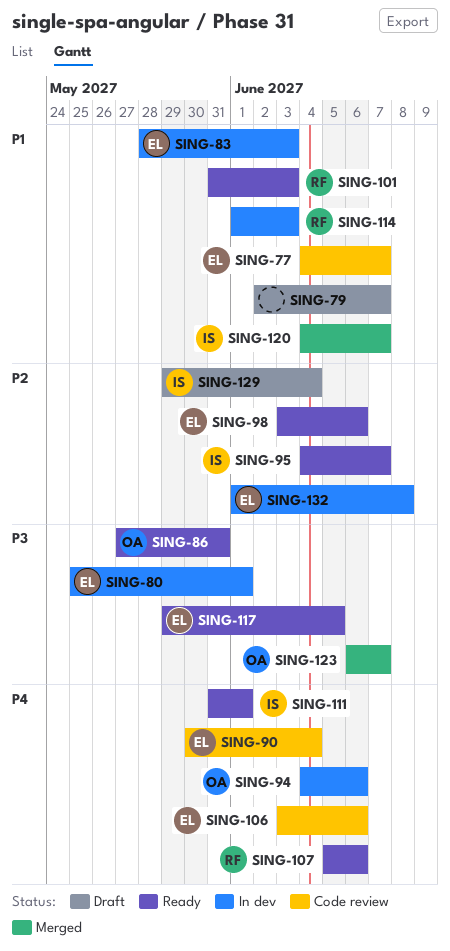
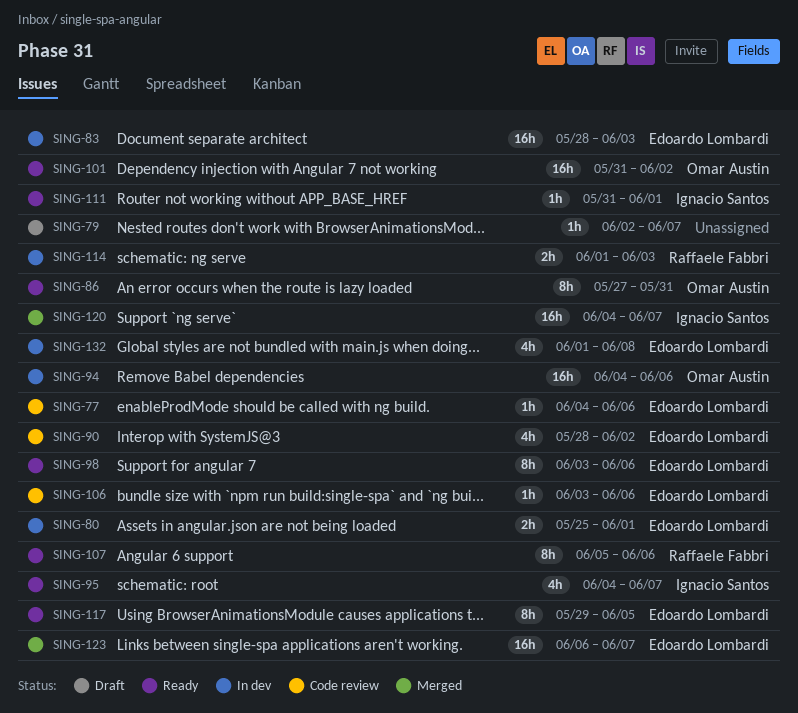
SING-77, due: Jun 7 -> Jun 6
SING-90, start: May 30 -> May 28
SING-90, due: Jun 4 -> Jun 2
SING-101, owner: Raffaele Fabbri -> Omar Austin
SING-101, due: Jun 3 -> Jun 2
SING-123, owner: Omar Austin -> Edoardo Lombardi
SING-129: present -> none

